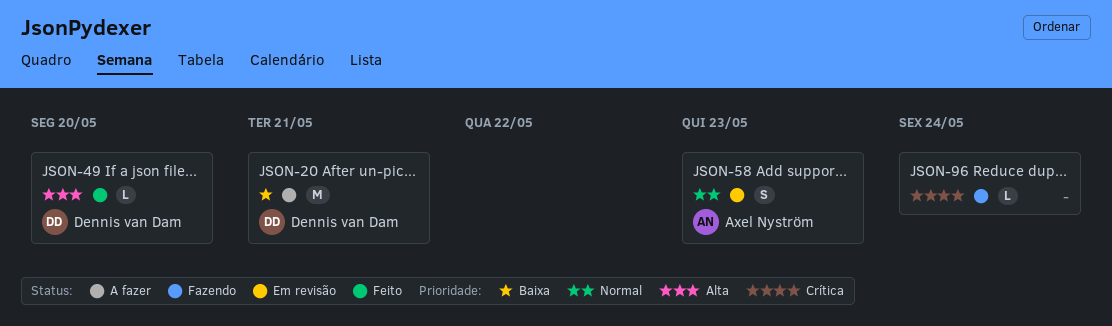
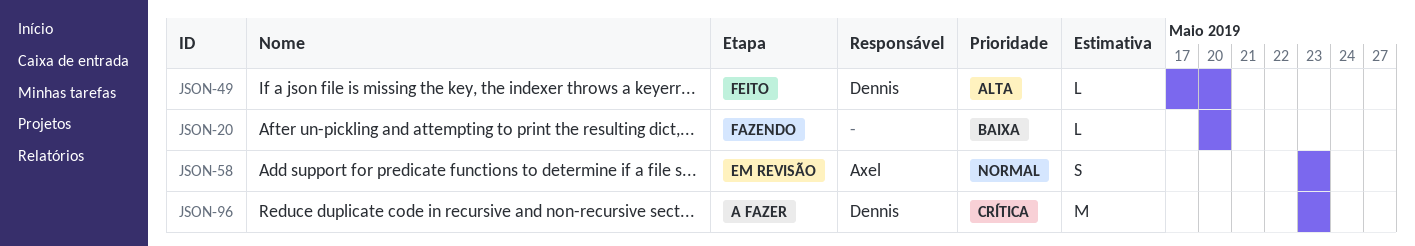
JSON-20, status: A fazer -> Fazendo
JSON-20, owner: Dennis van Dam -> none
JSON-20, estimate: M -> L
JSON-20, due: May 21 -> May 20
JSON-96, status: Fazendo -> A fazer
JSON-96, owner: none -> Dennis van Dam
JSON-96, estimate: L -> M
JSON-96, due: May 24 -> May 23

